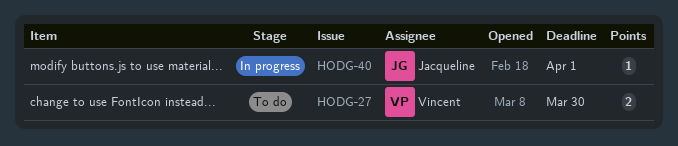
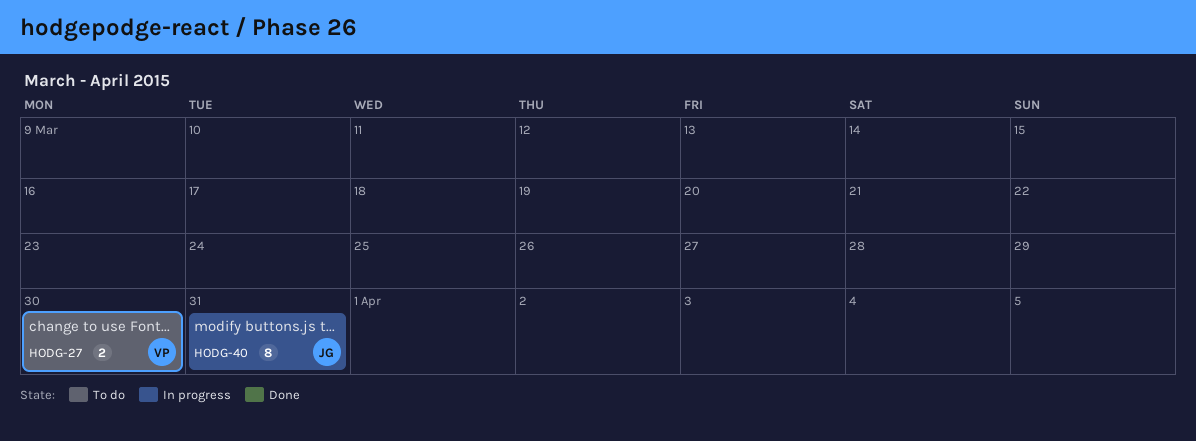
HODG-40, estimate: 1 -> 8
HODG-40, due: Apr 1 -> Mar 31

